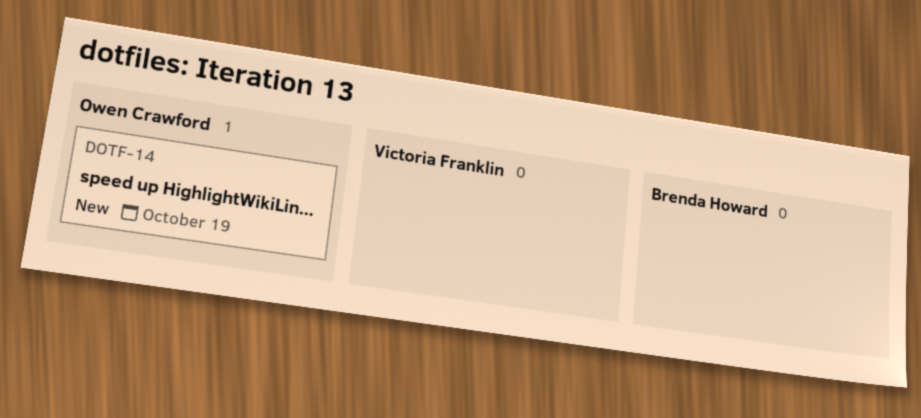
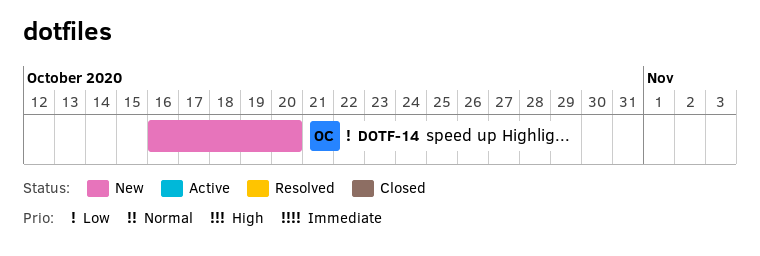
DOTF-14, due: Oct 19 -> Oct 20

